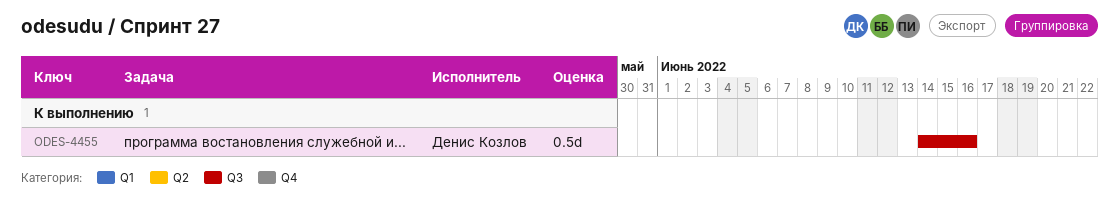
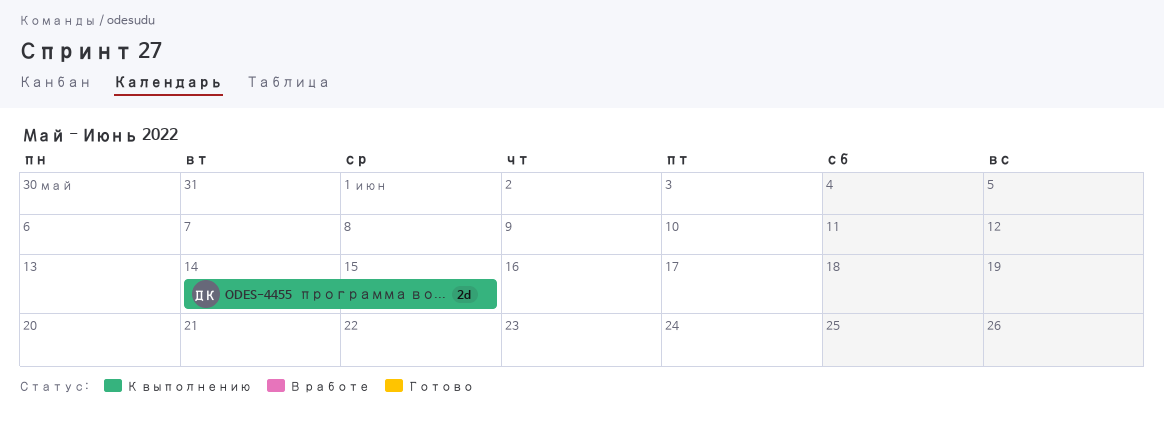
ODES-4455, estimate: 0.5d -> 2d
ODES-4455, due: Jun 16 -> Jun 15

